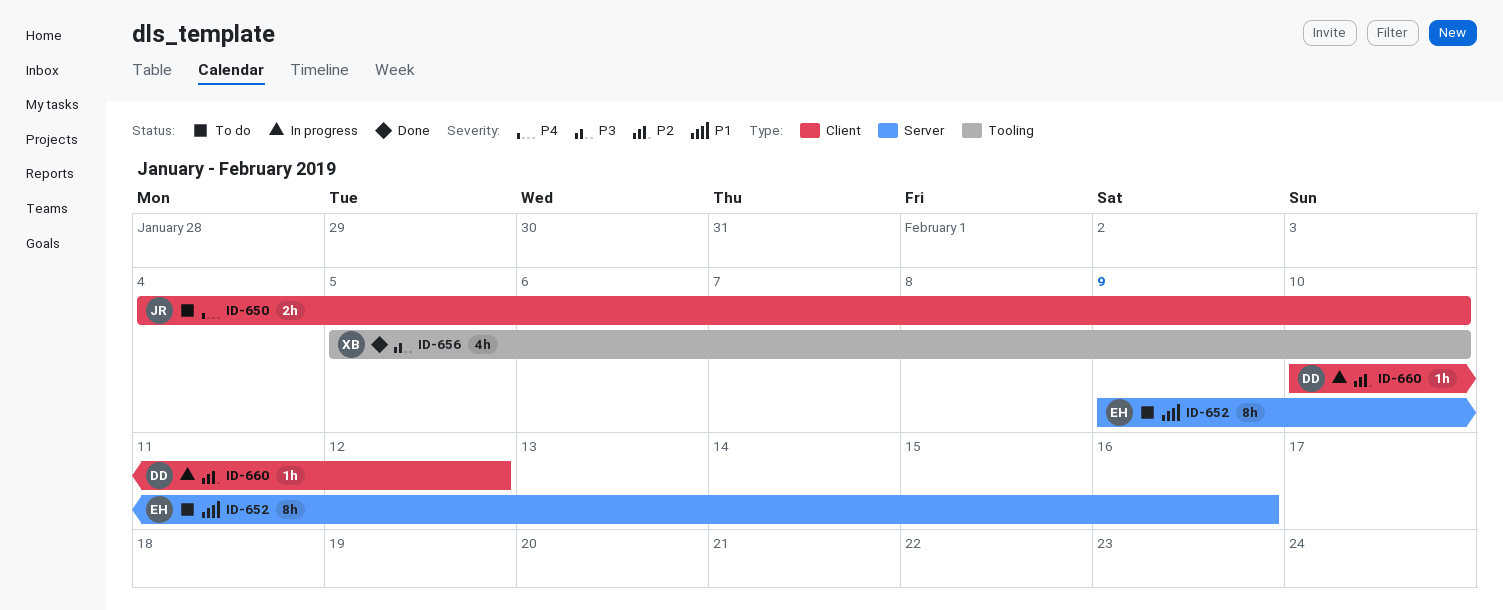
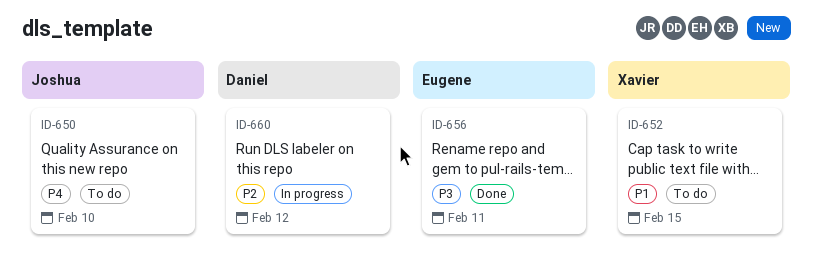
ID-652, owner: Eugene -> Xavier
ID-652, due: Feb 16 -> Feb 15
ID-656, owner: Xavier -> Eugene
ID-656, due: Feb 10 -> Feb 11

